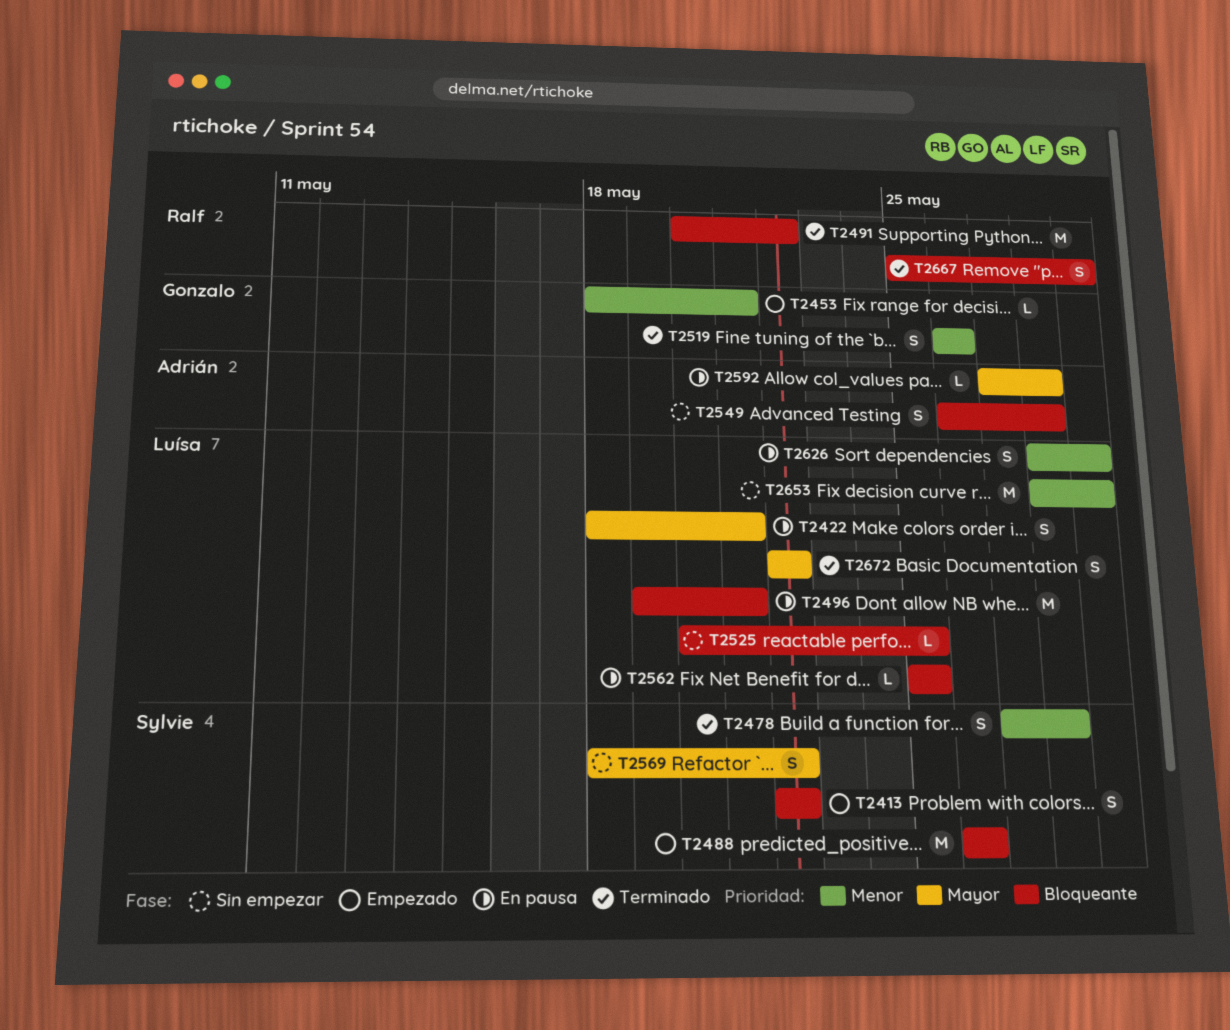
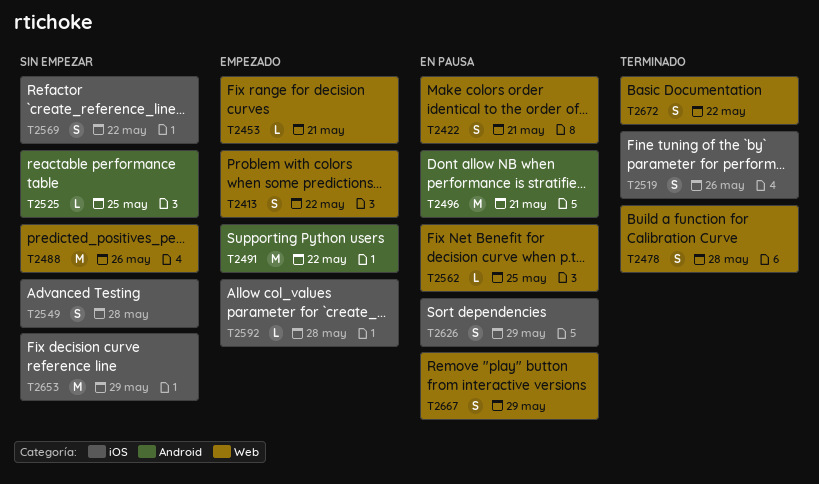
T2488, status: Empezado -> Sin empezar
T2491, status: Terminado -> Empezado
T2592, status: En pausa -> Empezado
T2667, status: Terminado -> En pausa

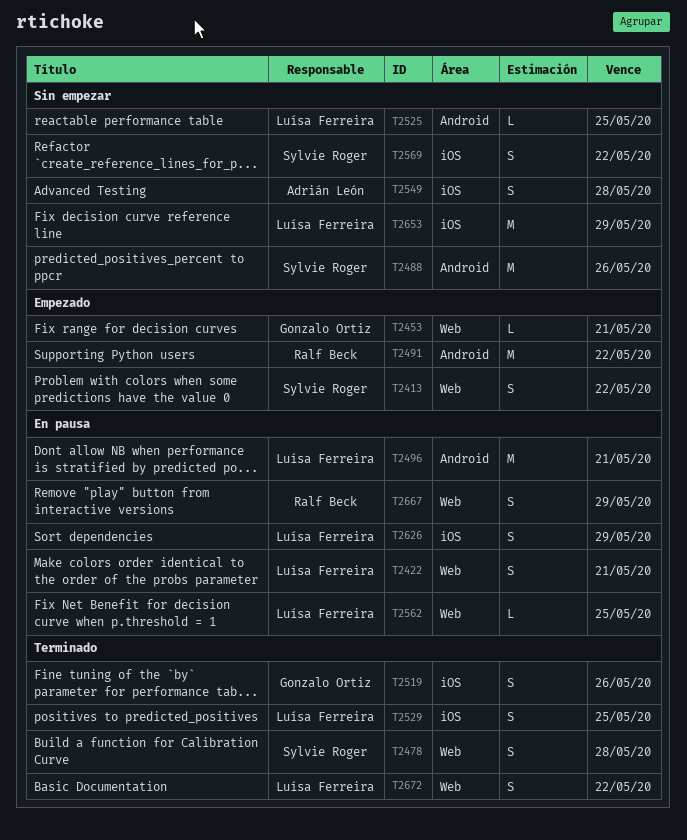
T2488, label: Web -> Android
T2529: none -> present
T2592: present -> none

